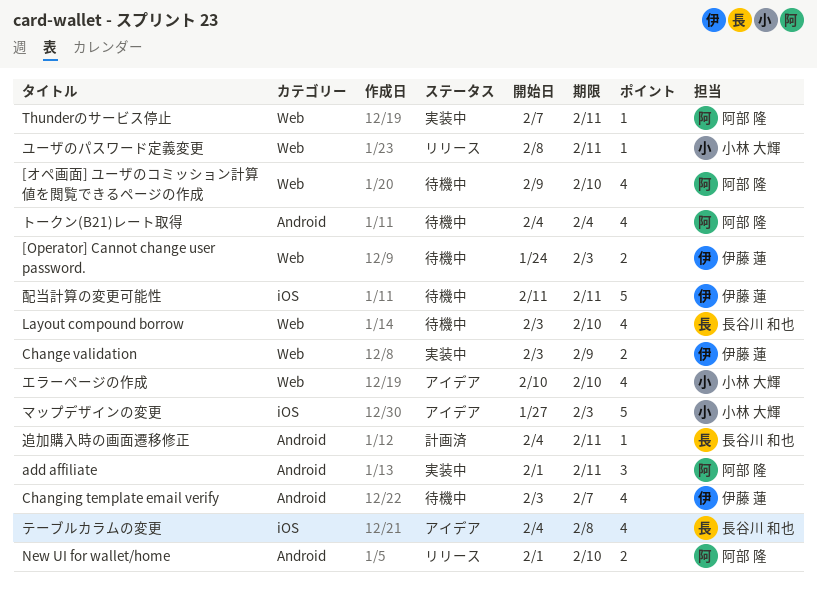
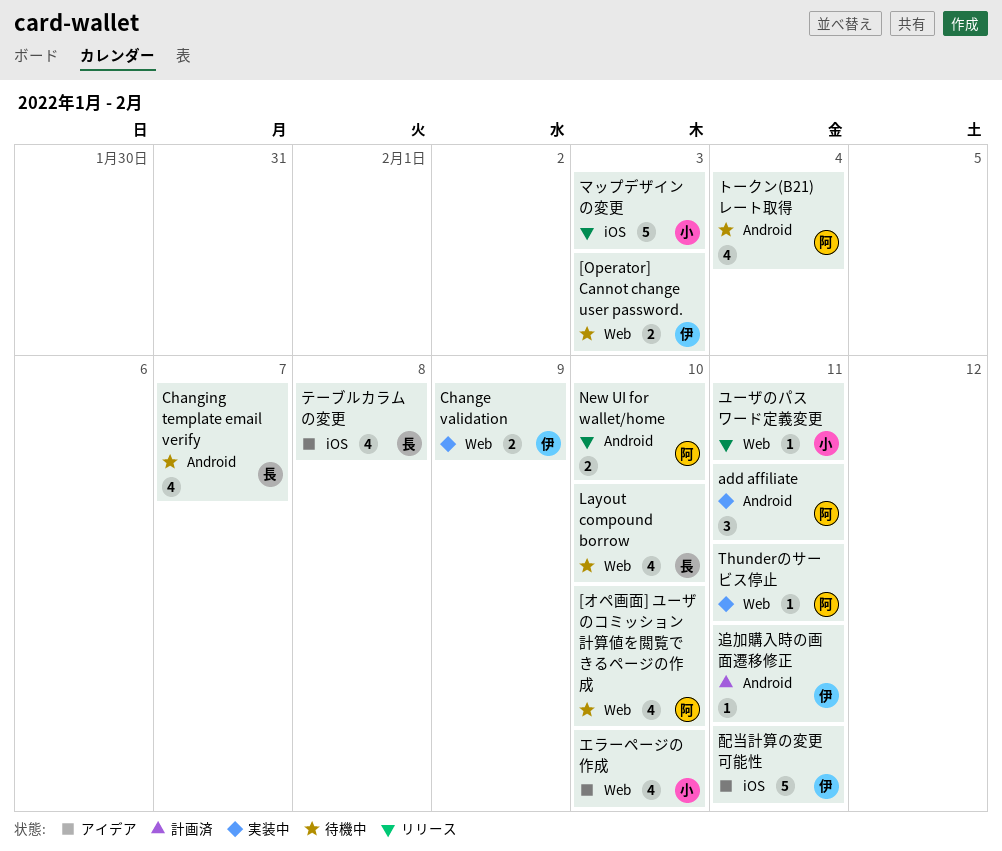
Changing template email verify, owner: 伊藤 蓮 -> 長谷川 和也
マップデザインの変更, status: アイデア -> リリース
追加購入時の画面遷移修正, owner: 長谷川 和也 -> 伊藤 蓮
配当計算の変更可能性, status: 待機中 -> アイデア

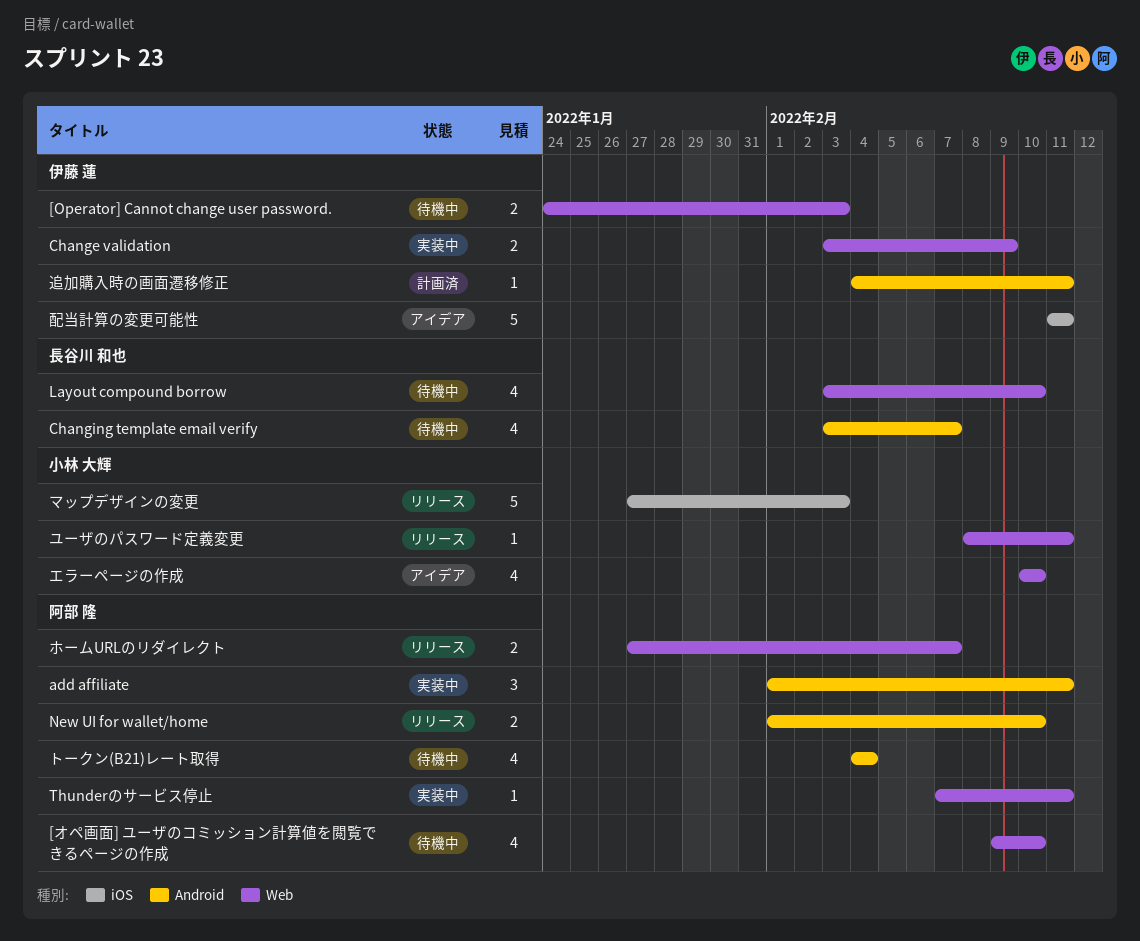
テーブルカラムの変更: present -> none
ホームURLのリダイレクト: none -> present

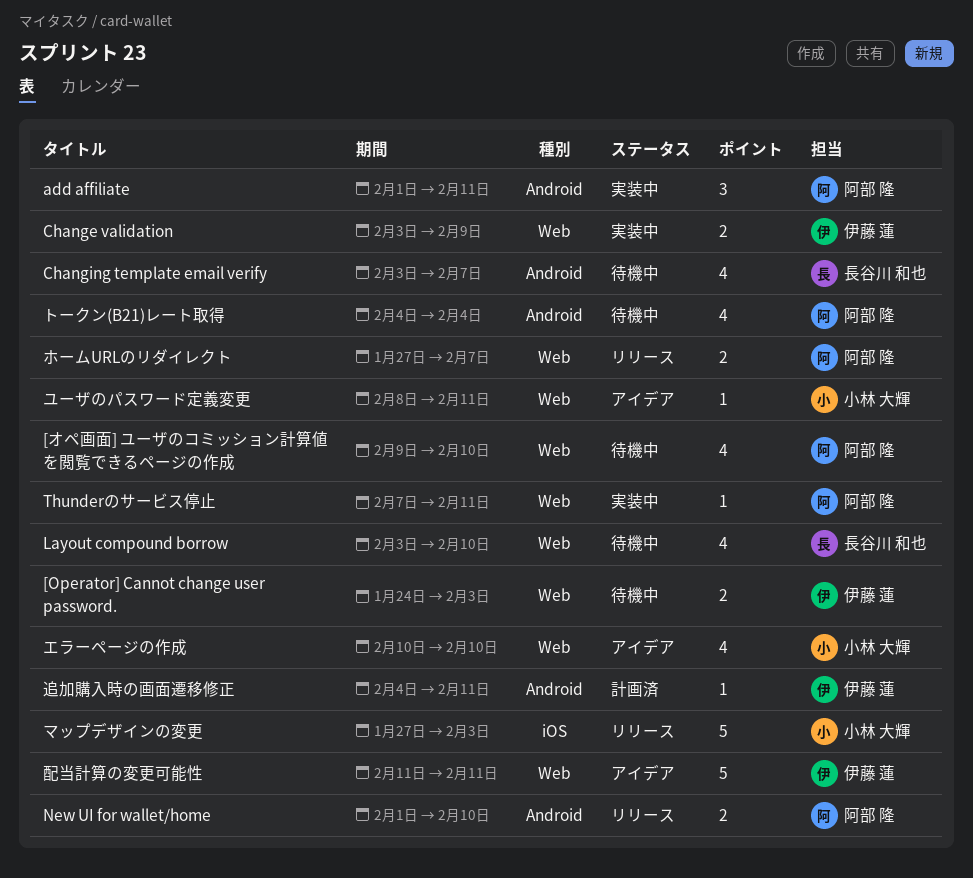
ユーザのパスワード定義変更, status: リリース -> アイデア
配当計算の変更可能性, label: iOS -> Web

